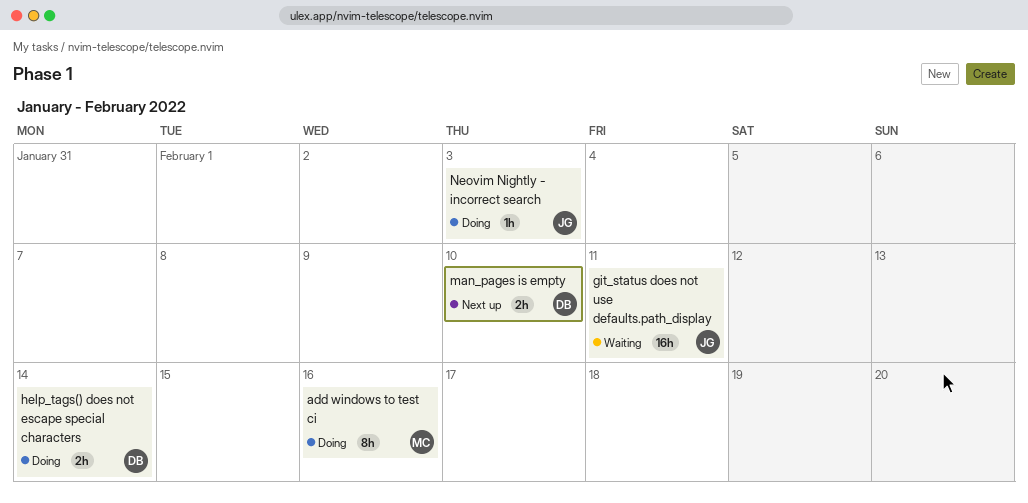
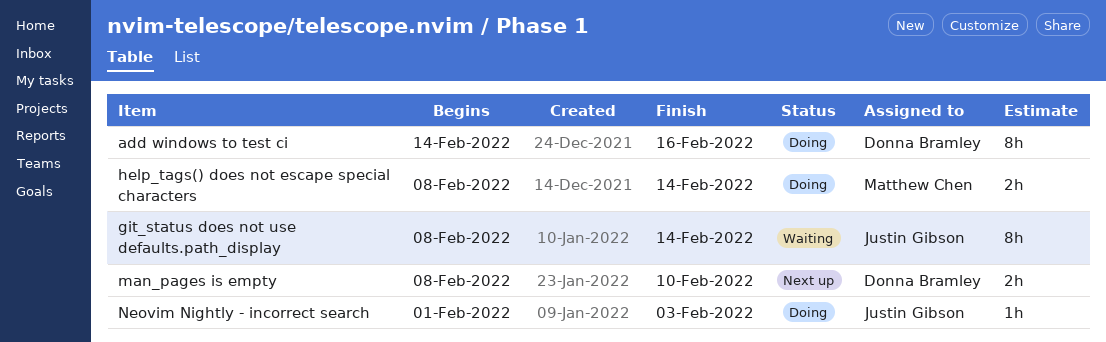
add windows to test ci, owner: Matthew Chen -> Donna Bramley
git_status does not use defaults.path_display, estimate: 16h -> 8h
git_status does not use defaults.path_display, due: Feb 11 -> Feb 14
help_tags() does not escape special characters, owner: Donna Bramley -> Matthew Chen

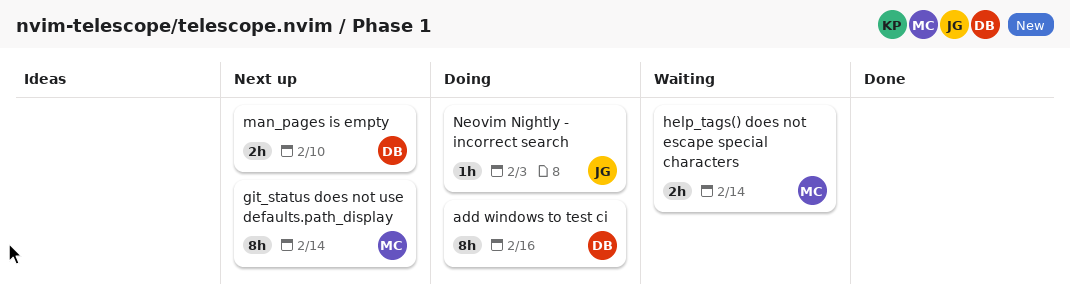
git_status does not use defaults.path_display, status: Waiting -> Next up
git_status does not use defaults.path_display, owner: Justin Gibson -> Matthew Chen
help_tags() does not escape special characters, status: Doing -> Waiting

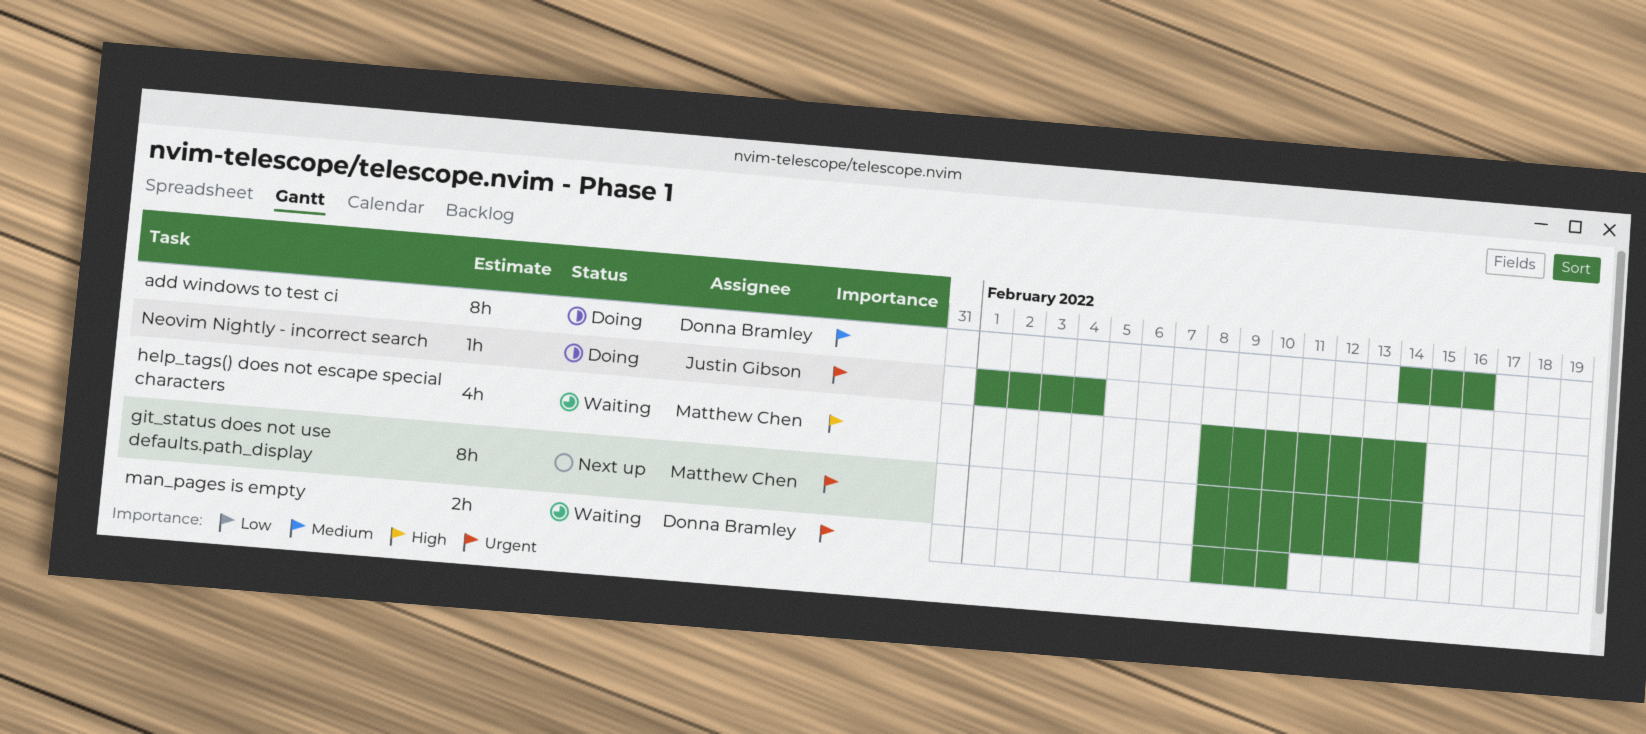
help_tags() does not escape special characters, estimate: 2h -> 4h
man_pages is empty, status: Next up -> Waiting
Neovim Nightly - incorrect search, due: Feb 3 -> Feb 4

